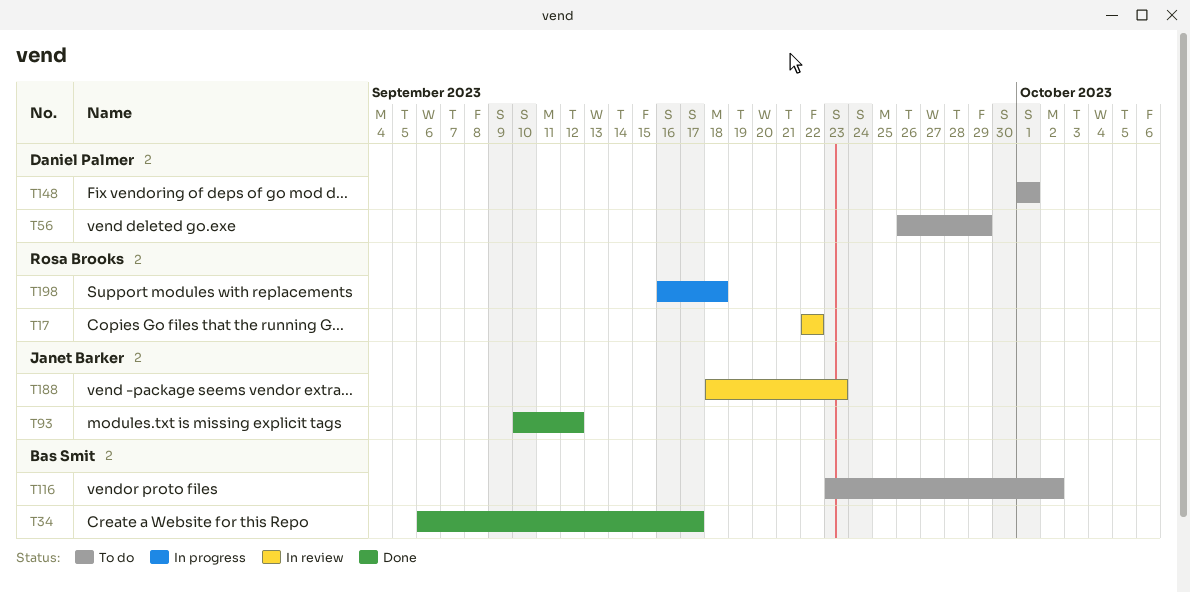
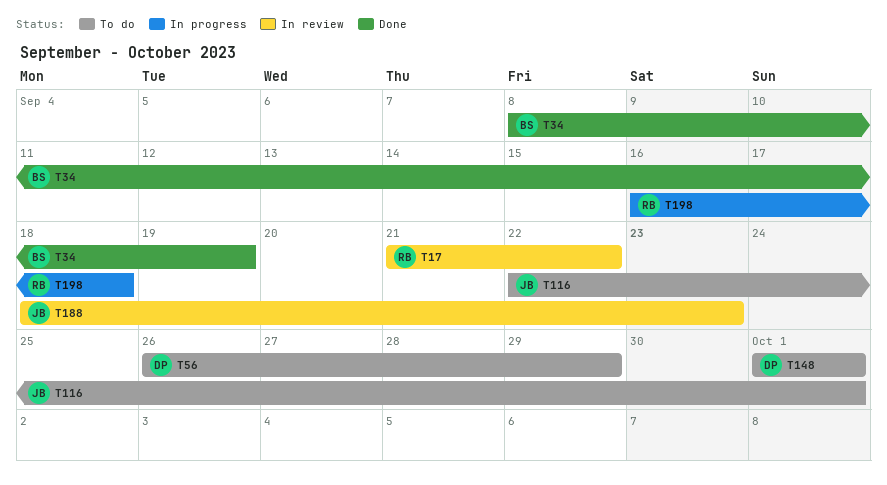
T17, start: Sep 22 -> Sep 21
T34, start: Sep 6 -> Sep 8
T34, due: Sep 17 -> Sep 19
T93: present -> none
T116, owner: Bas Smit -> Janet Barker
T116, start: Sep 23 -> Sep 22
T116, due: Oct 2 -> Oct 1

